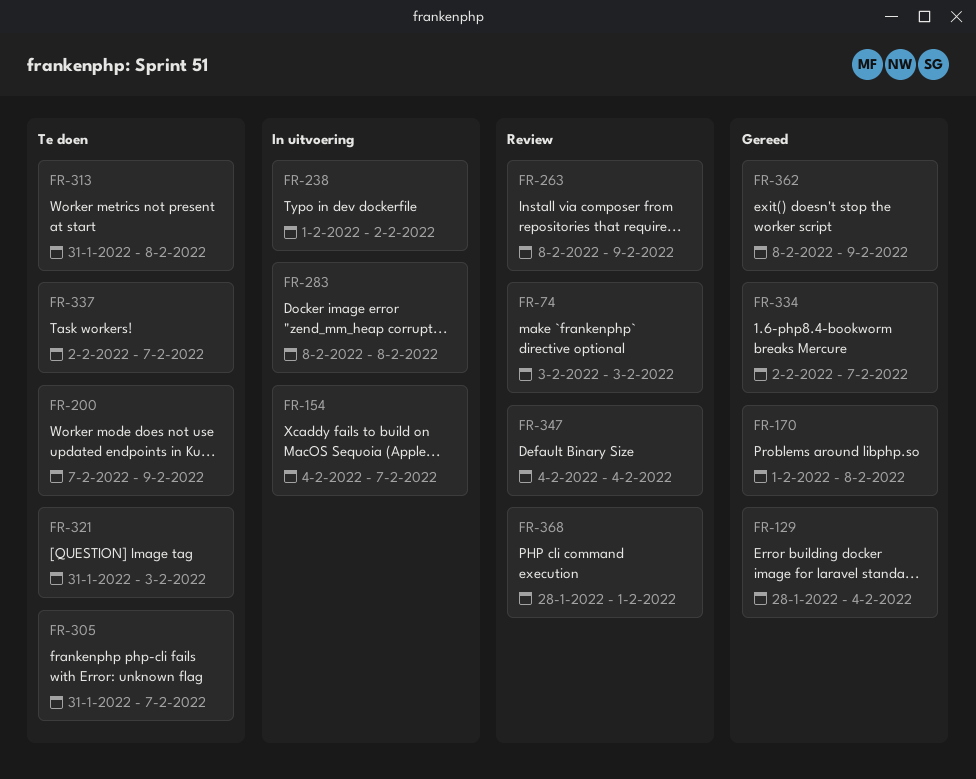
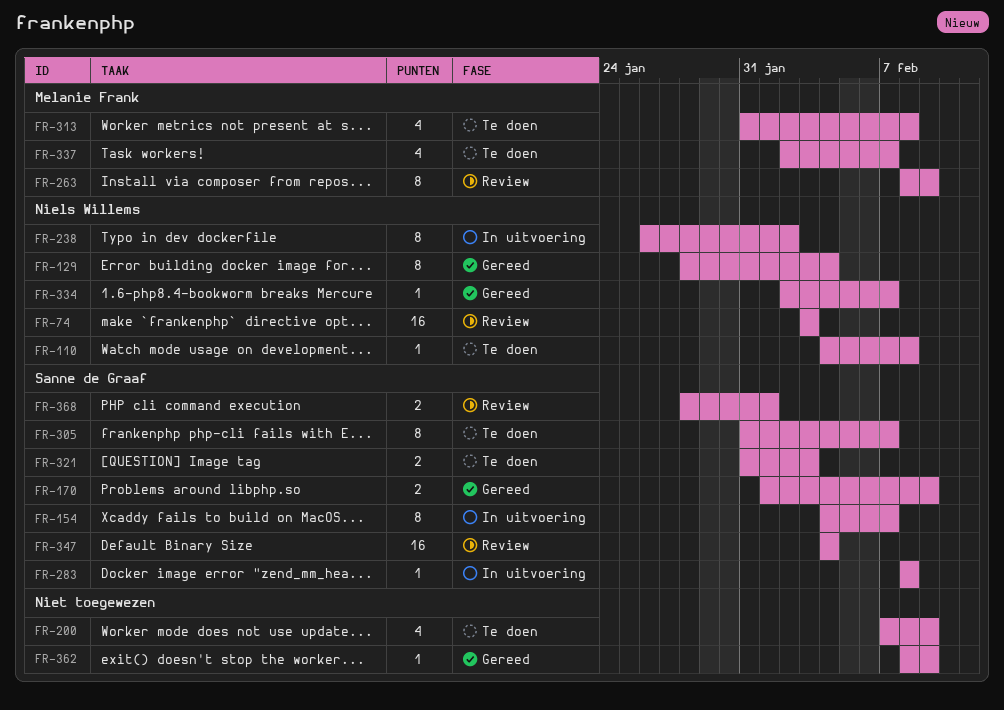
FR-110: none -> present
FR-170, due: Feb 8 -> Feb 9
FR-238, start: Feb 1 -> Jan 26

